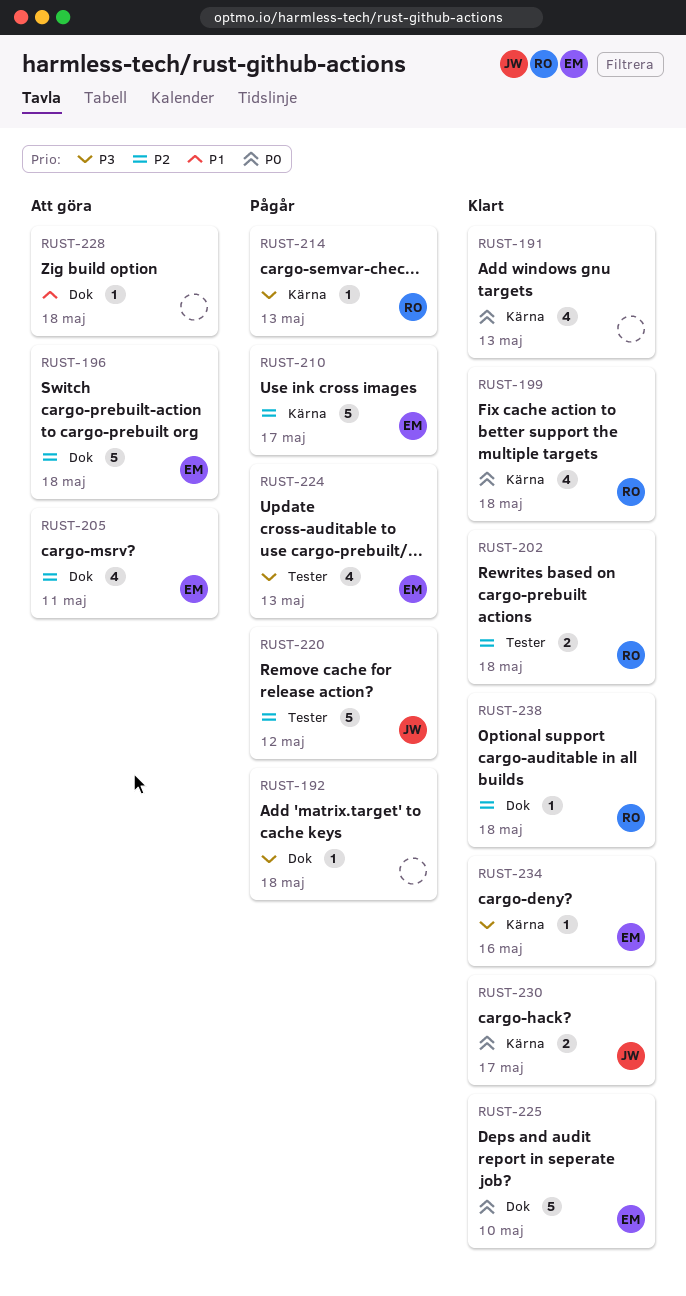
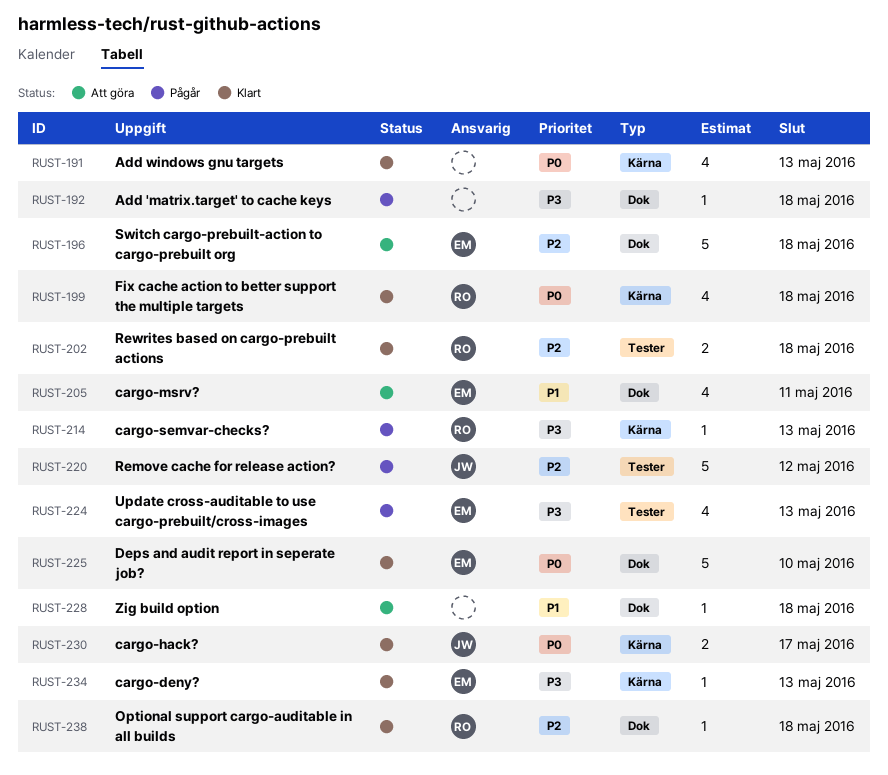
RUST-205, priority: P2 -> P1
RUST-210: present -> none
RUST-234, due: May 16 -> May 13

